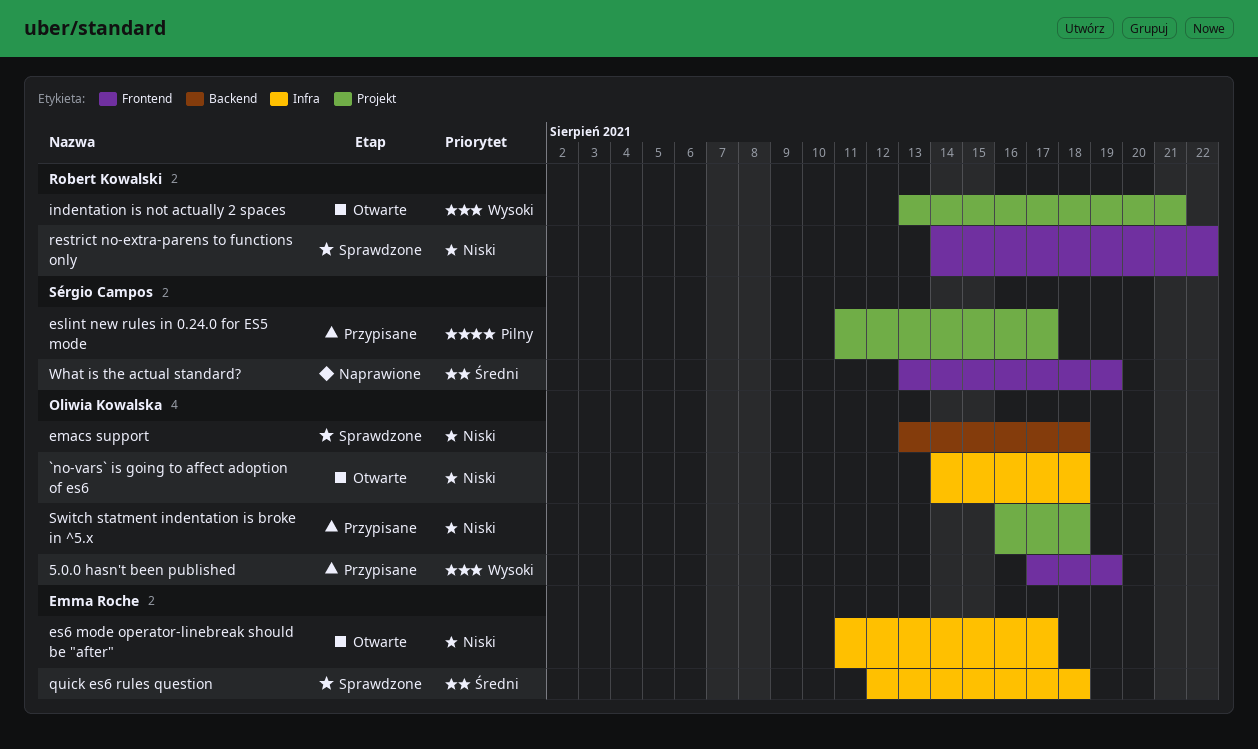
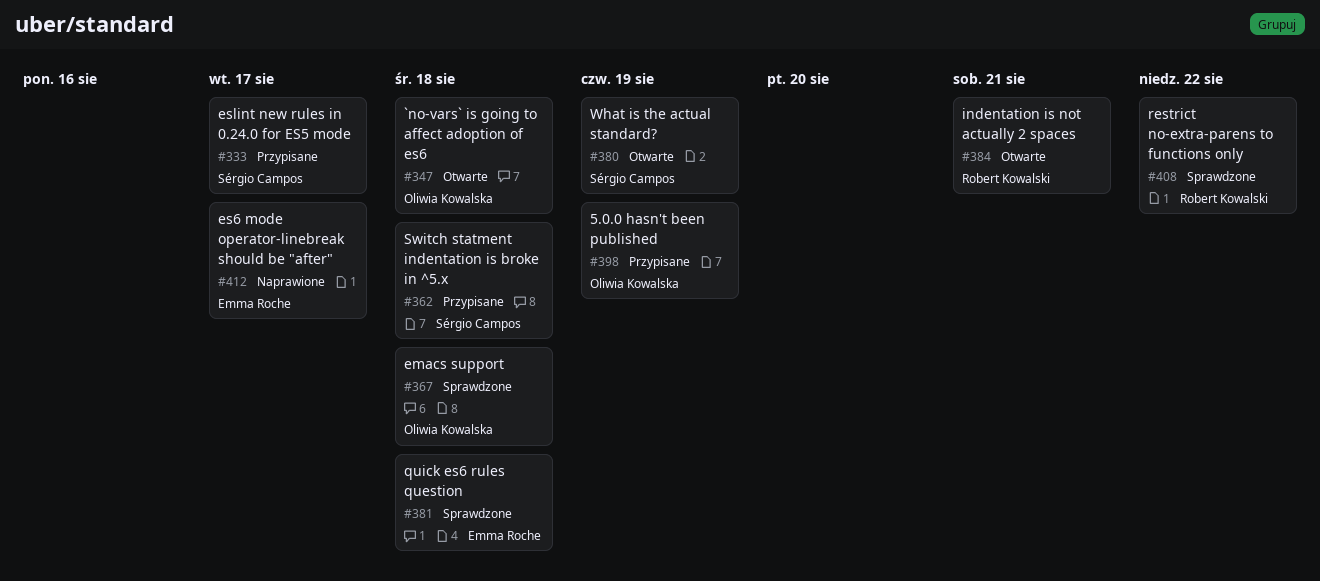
es6 mode operator-linebreak should be "after", status: Otwarte -> Naprawione
Switch statment indentation is broke in ^5.x, owner: Oliwia Kowalska -> Sérgio Campos
What is the actual standard?, status: Naprawione -> Otwarte

